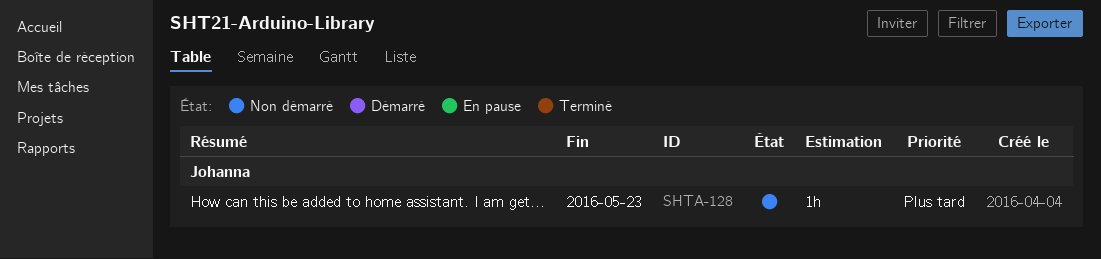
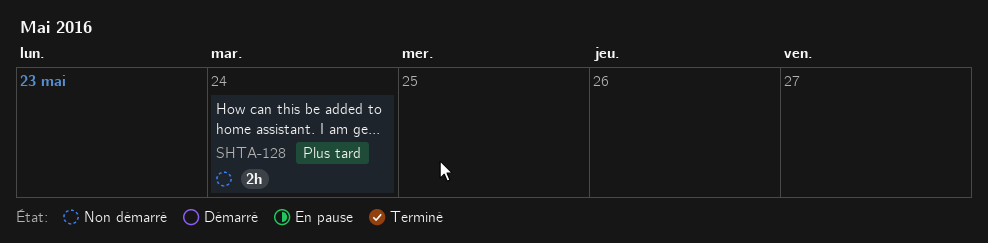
SHTA-128, estimate: 1h -> 2h
SHTA-128, due: May 23 -> May 24

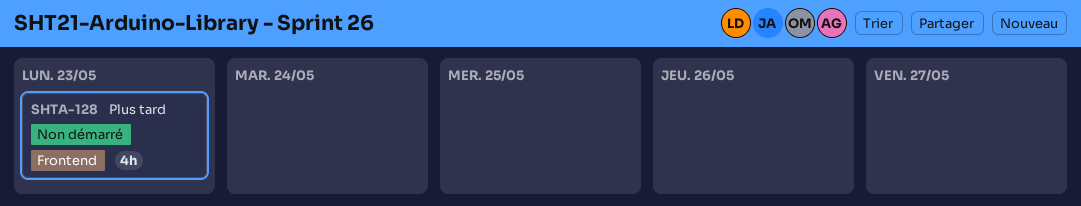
SHTA-128, estimate: 2h -> 4h
SHTA-128, due: May 24 -> May 23

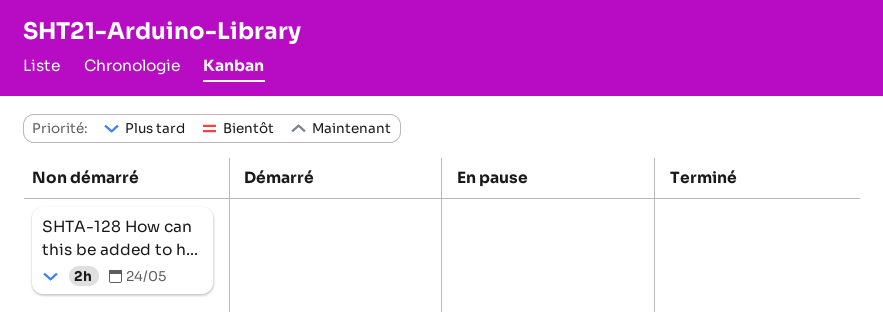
SHTA-128, estimate: 4h -> 2h
SHTA-128, due: May 23 -> May 24

